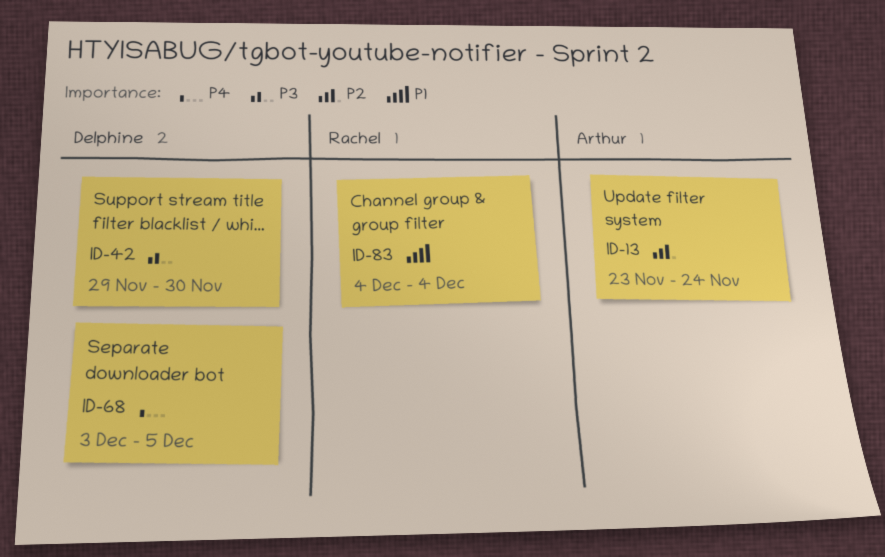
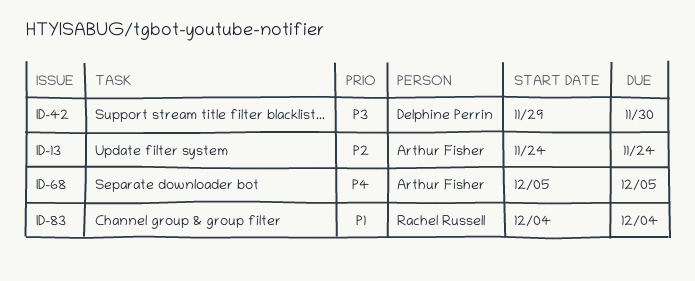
ID-13, start: Nov 23 -> Nov 24
ID-68, owner: Delphine Perrin -> Arthur Fisher
ID-68, start: Dec 3 -> Dec 5

